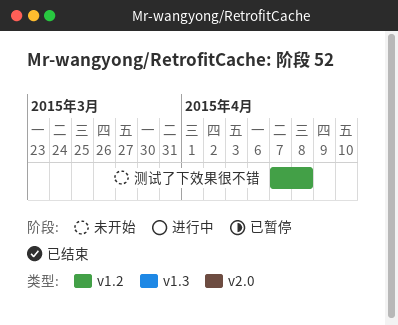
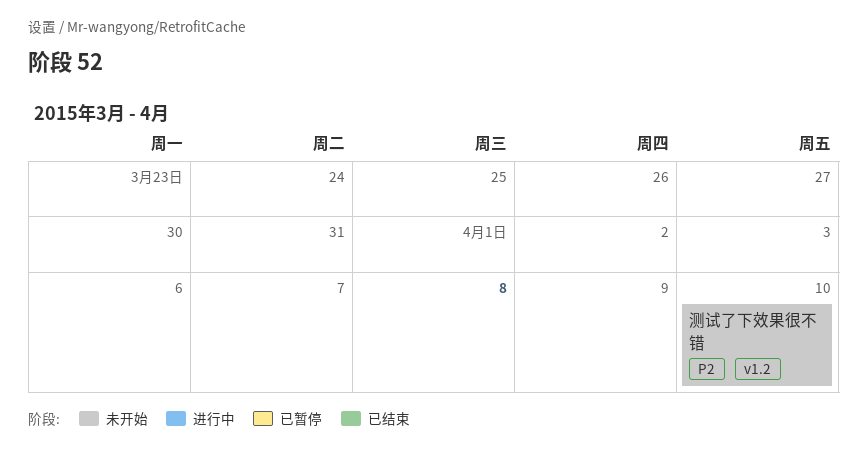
测试了下效果很不错, due: Apr 8 -> Apr 10

